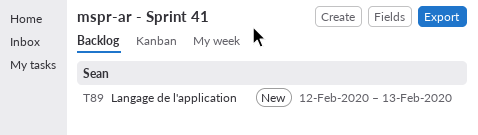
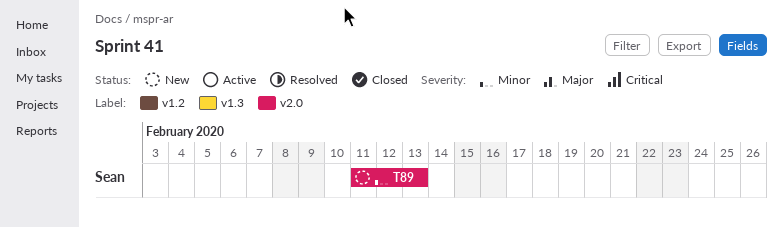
T89, start: Feb 12 -> Feb 11

